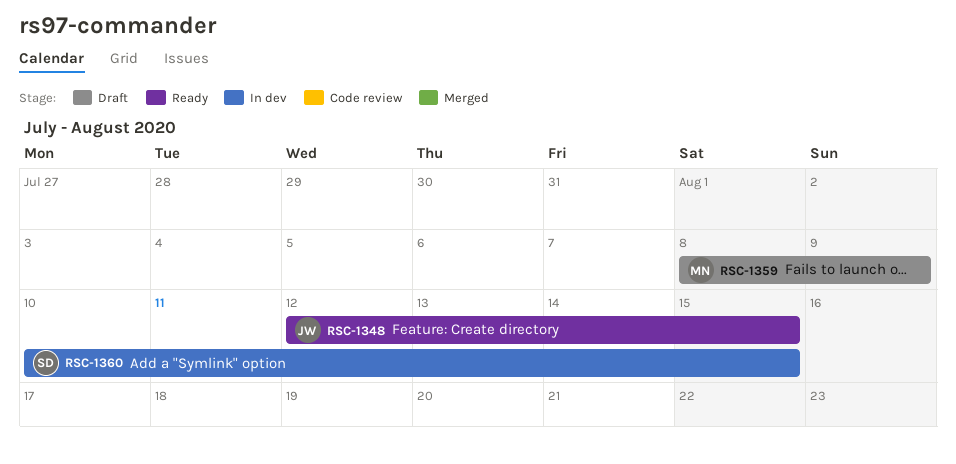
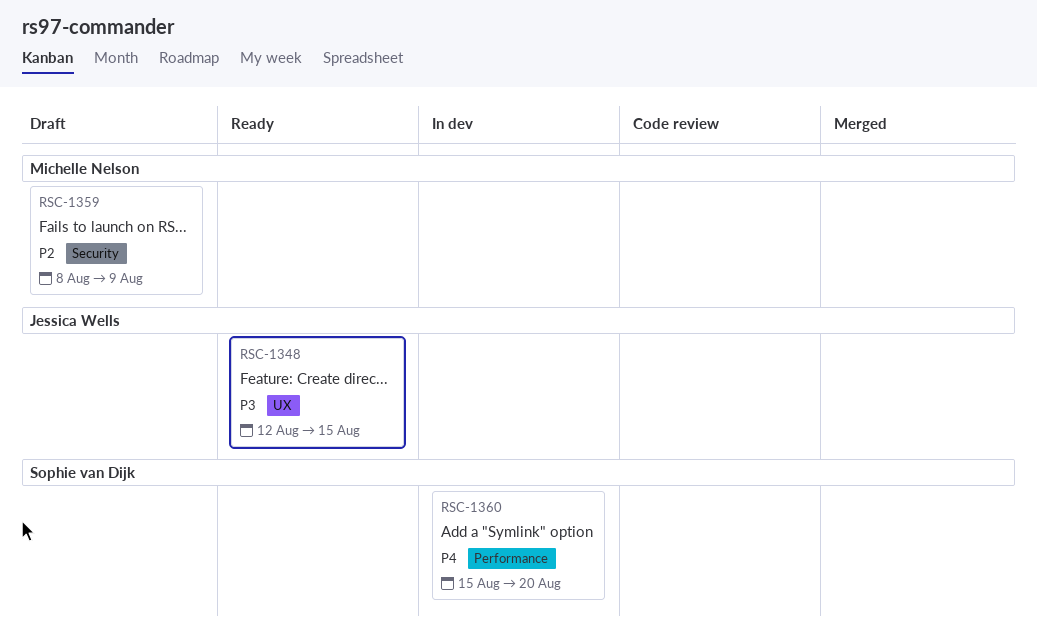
RSC-1360, start: Aug 10 -> Aug 15
RSC-1360, due: Aug 15 -> Aug 20

